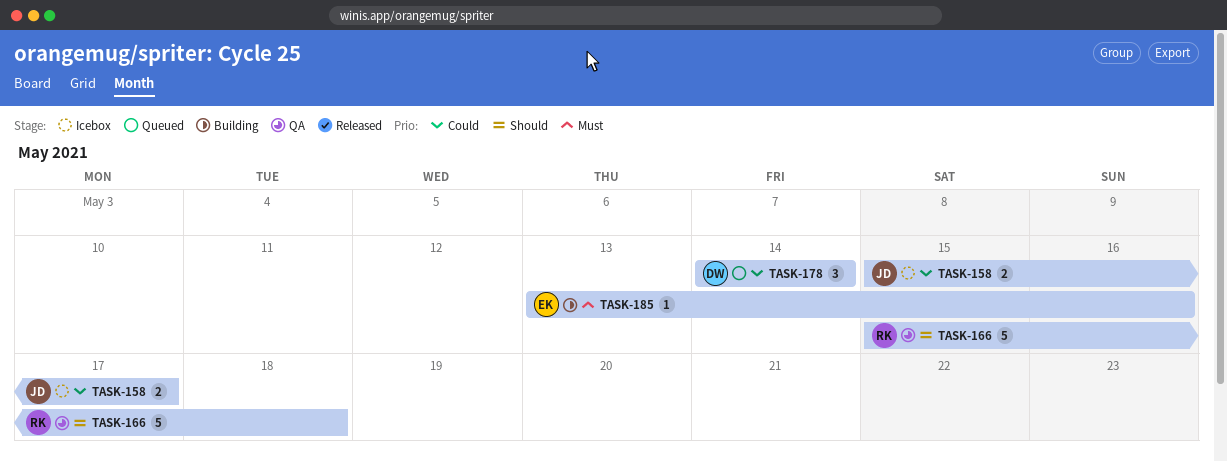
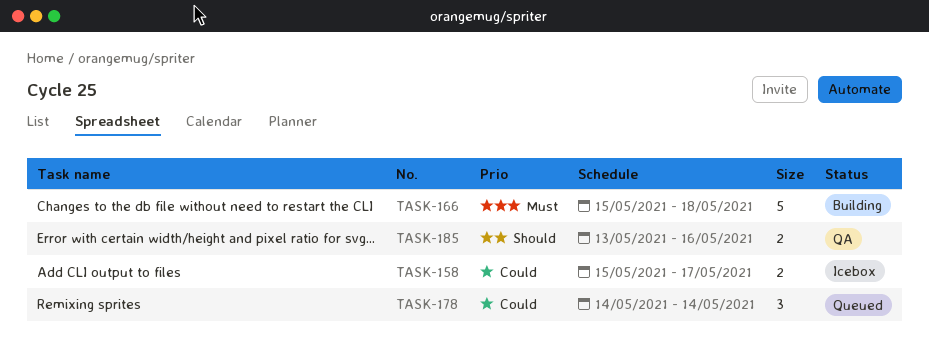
TASK-166, status: QA -> Building
TASK-166, priority: Should -> Must
TASK-185, status: Building -> QA
TASK-185, priority: Must -> Should
TASK-185, estimate: 1 -> 2

